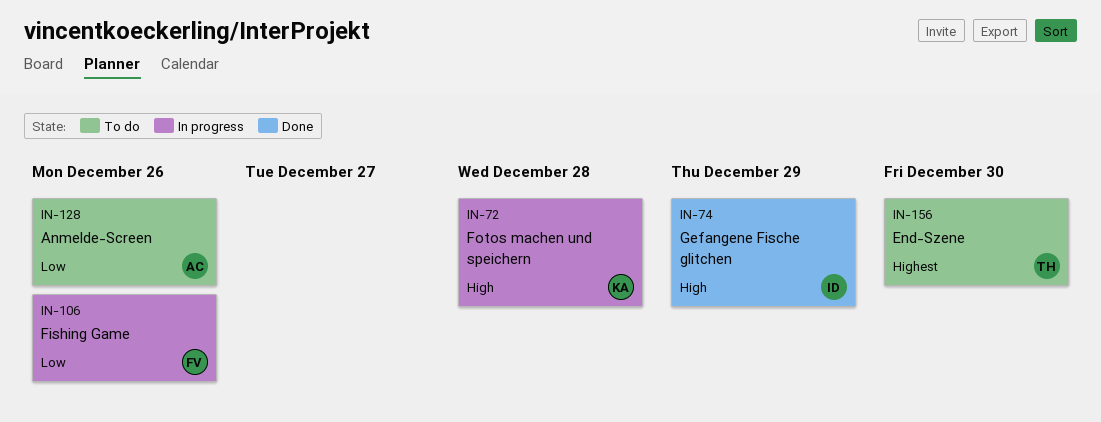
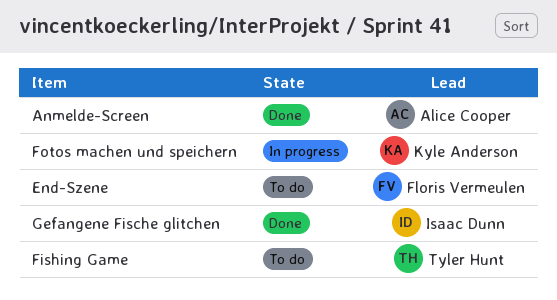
Anmelde-Screen, status: To do -> Done
End-Szene, owner: Tyler Hunt -> Floris Vermeulen
Fishing Game, status: In progress -> To do
Fishing Game, owner: Floris Vermeulen -> Tyler Hunt

